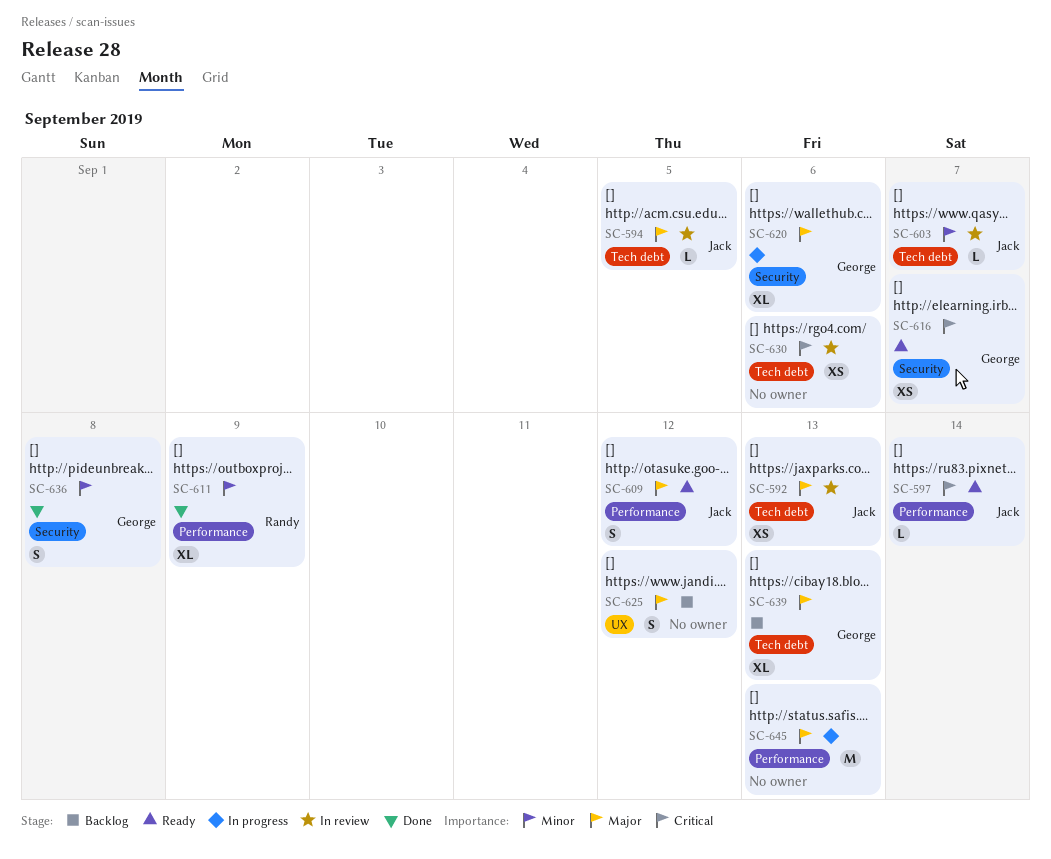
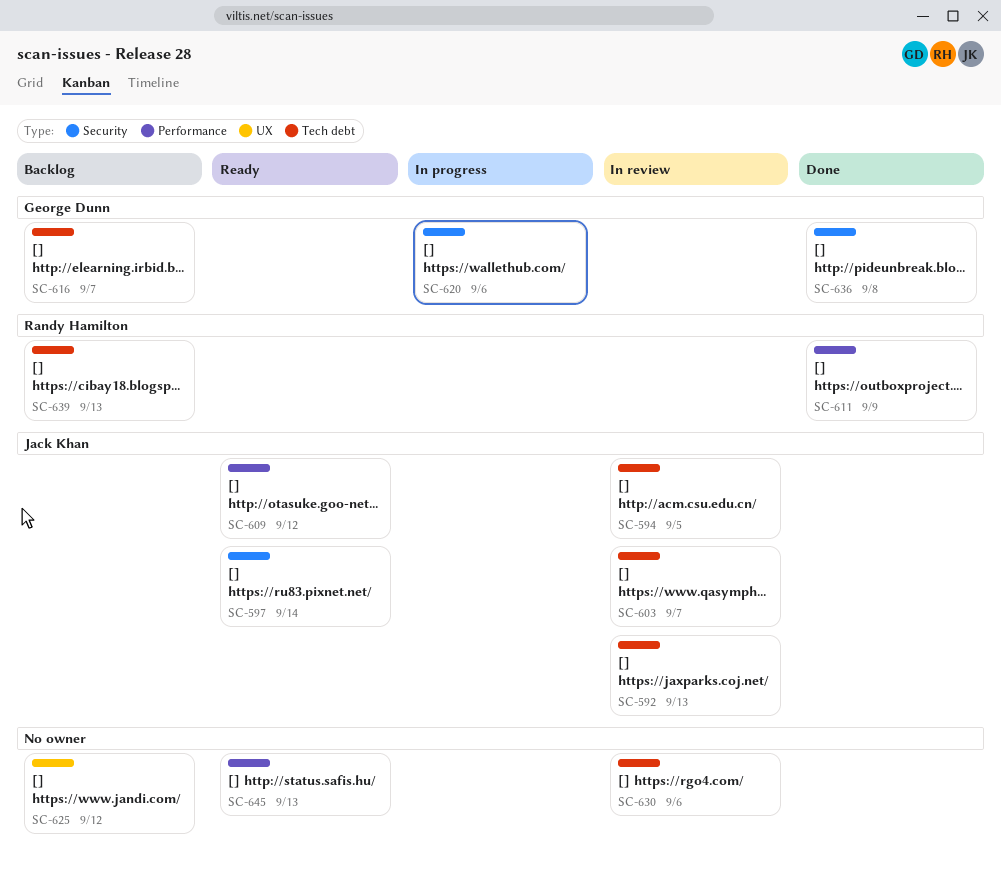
SC-597, label: Performance -> Security
SC-616, status: Ready -> Backlog
SC-616, label: Security -> Tech debt
SC-639, owner: George Dunn -> Randy Hamilton
SC-645, status: In progress -> Ready

